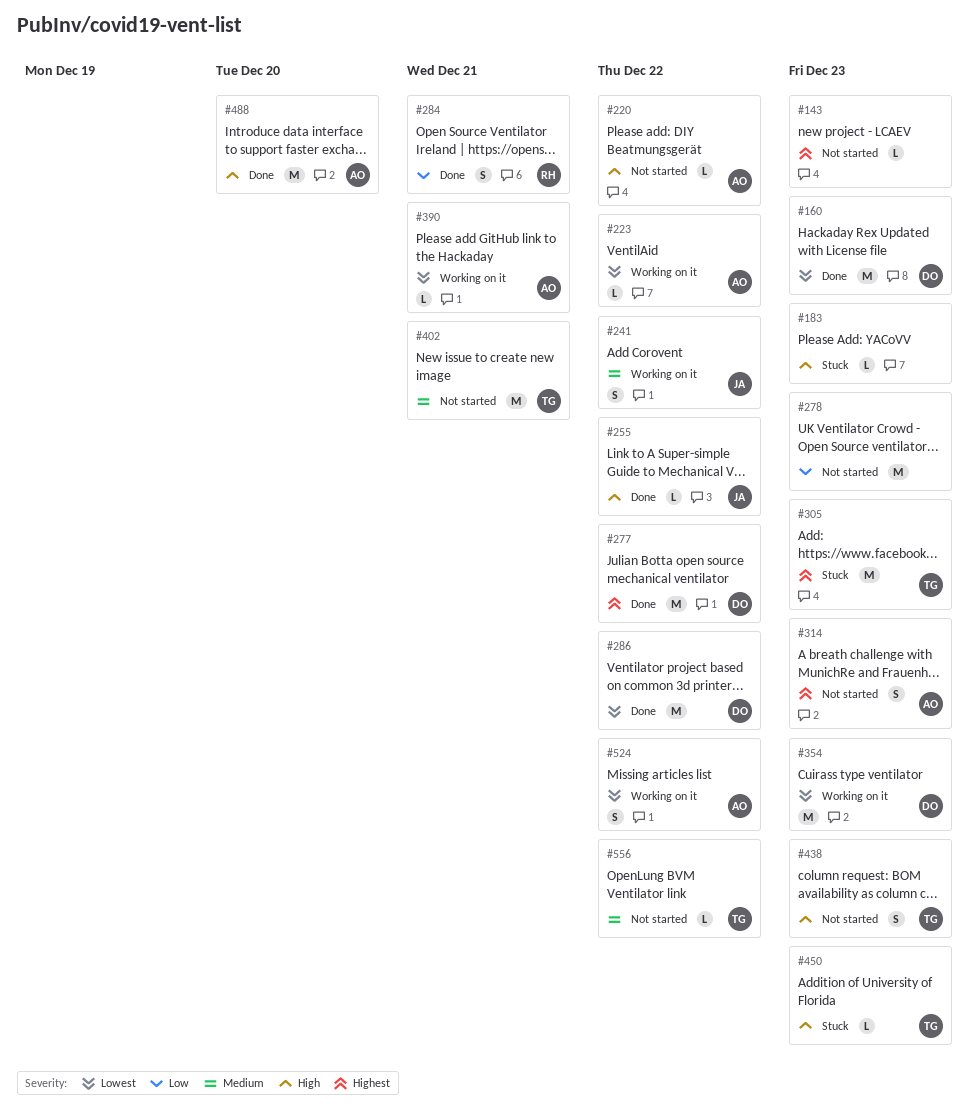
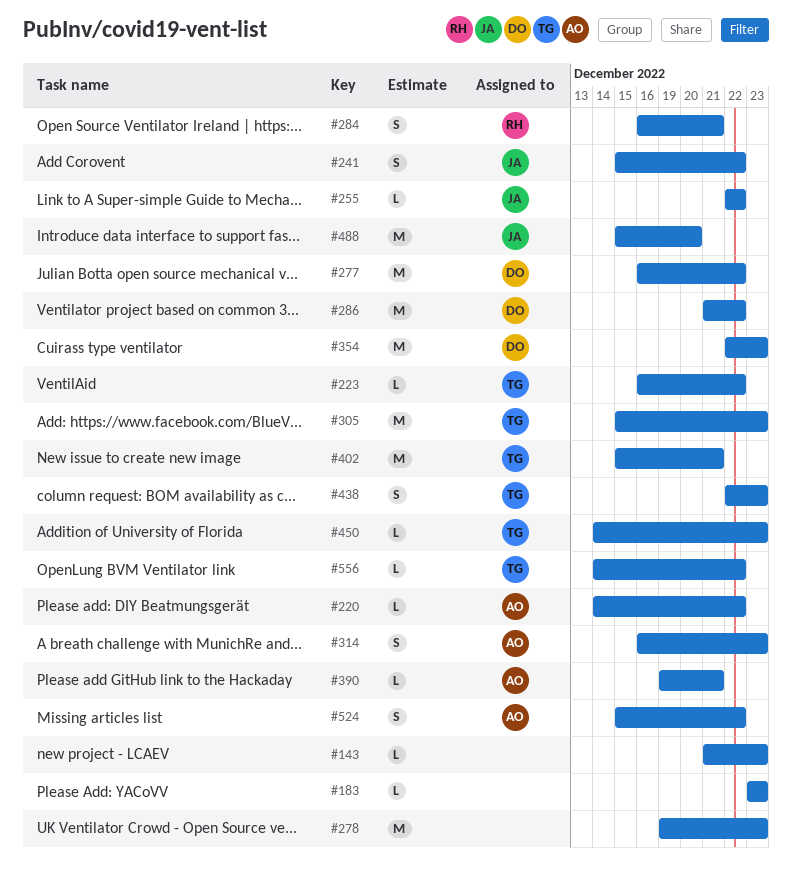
#160: present -> none
#223, owner: AO -> TG
#488, owner: AO -> JA

